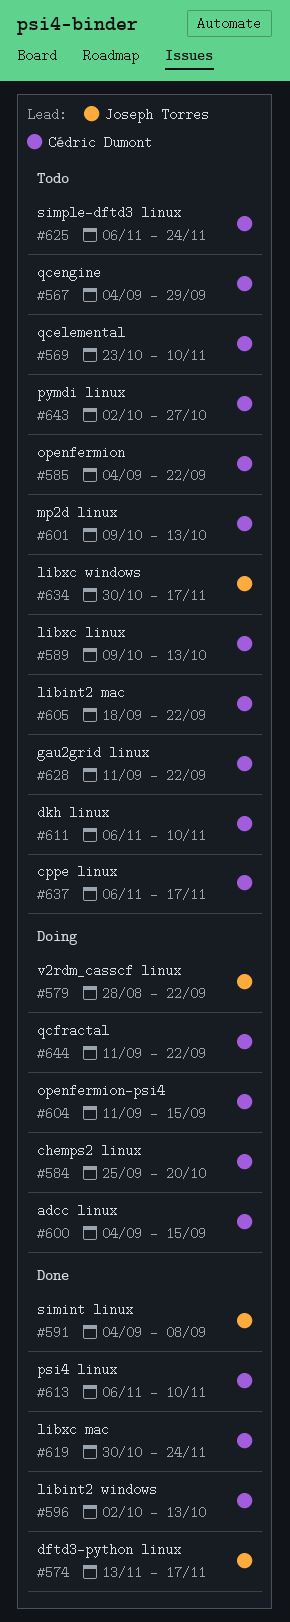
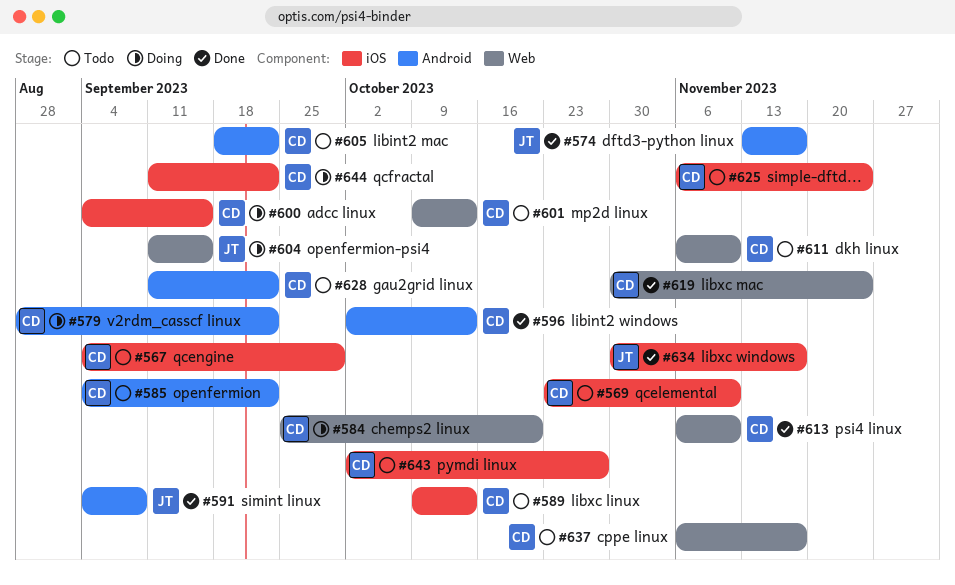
#579, owner: Joseph Torres -> Cédric Dumont
#604, owner: Cédric Dumont -> Joseph Torres
#634, status: Todo -> Done

